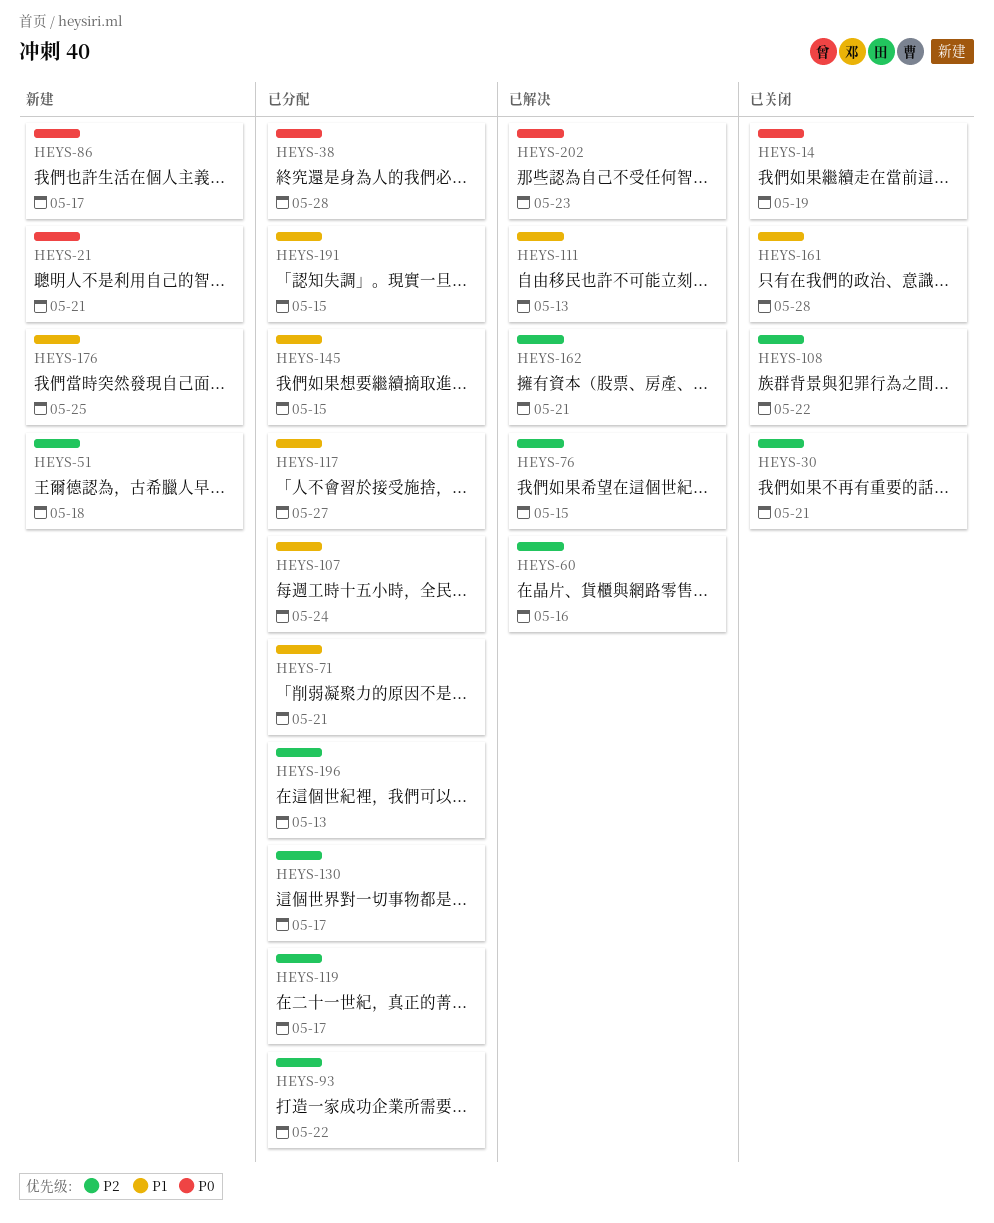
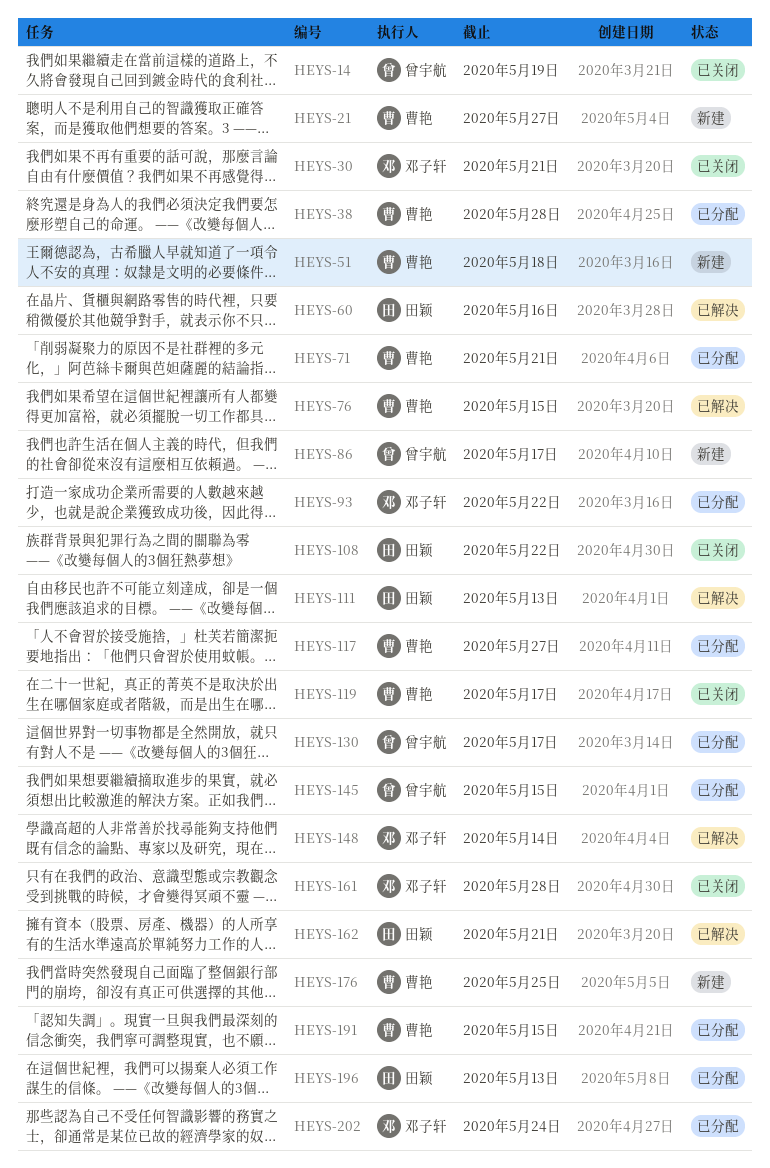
HEYS-21, due: May 21 -> May 27
HEYS-107: present -> none
HEYS-119, status: 已分配 -> 已关闭
HEYS-148: none -> present
HEYS-202, status: 已解决 -> 已分配
HEYS-202, due: May 23 -> May 24

